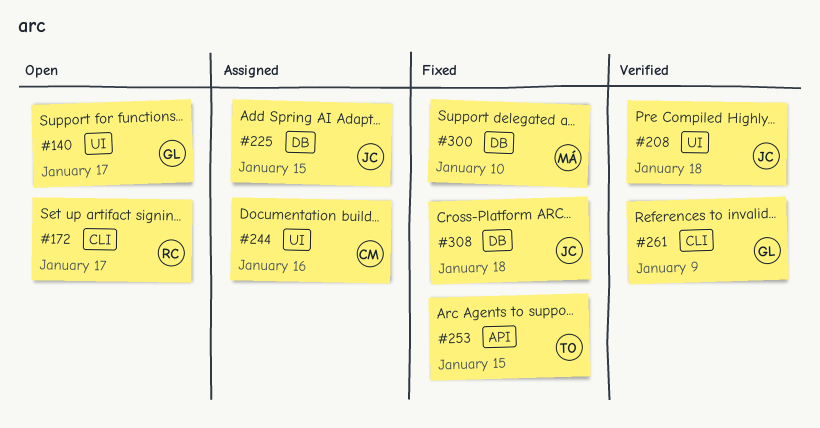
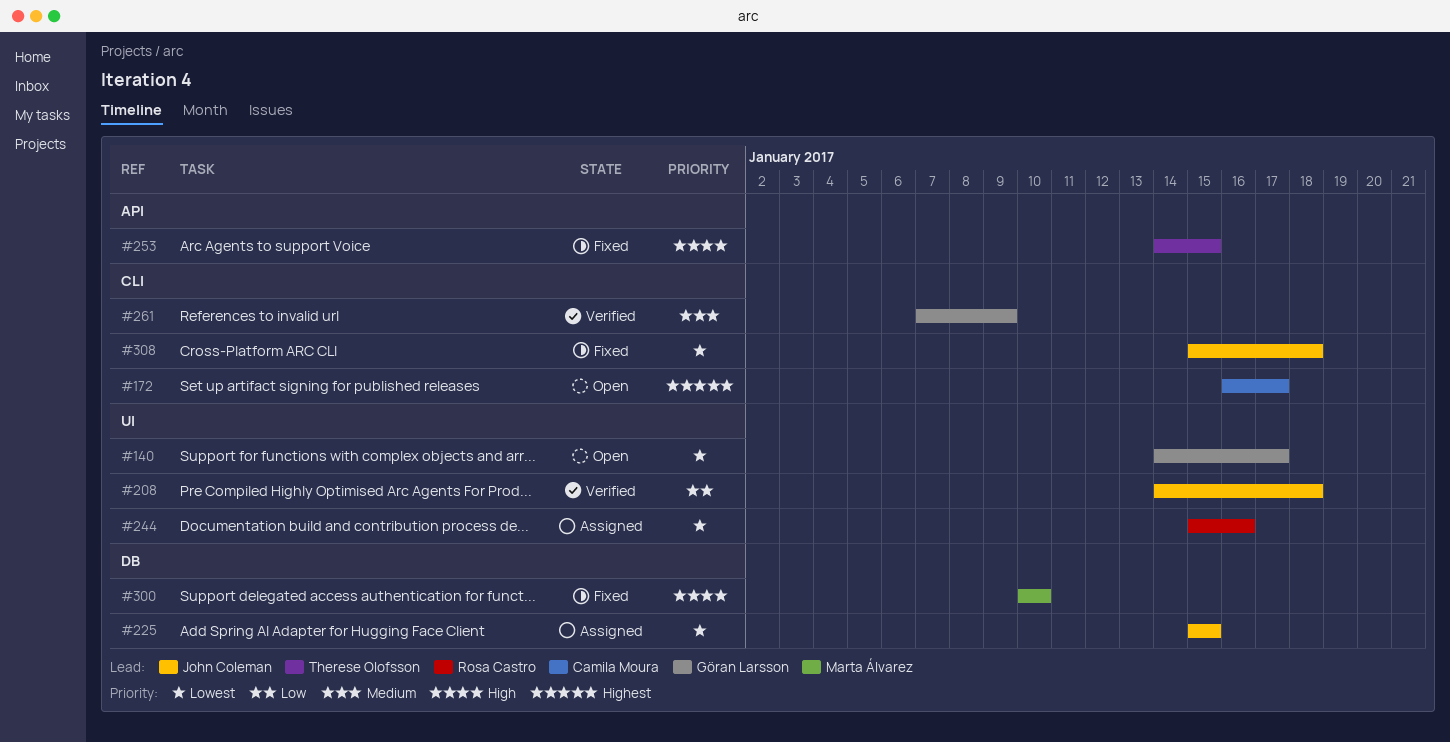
#172, owner: Rosa Castro -> Camila Moura
#244, owner: Camila Moura -> Rosa Castro
#308, label: DB -> CLI

